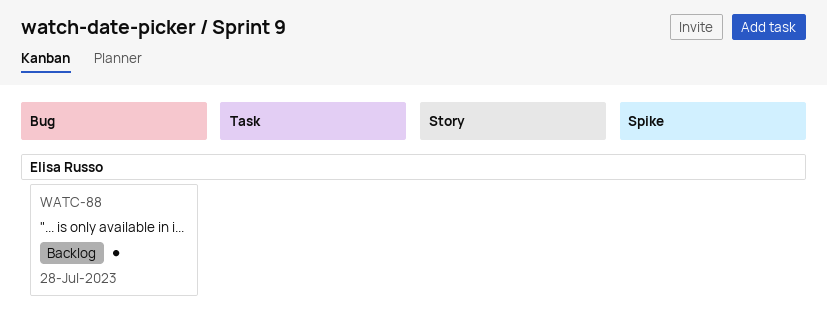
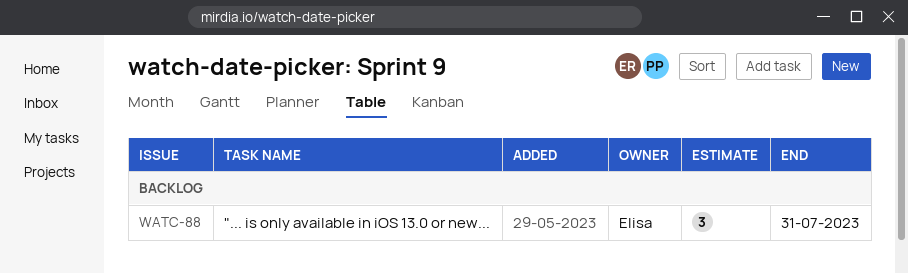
WATC-88, estimate: 1 -> 3
WATC-88, due: Jul 28 -> Jul 31

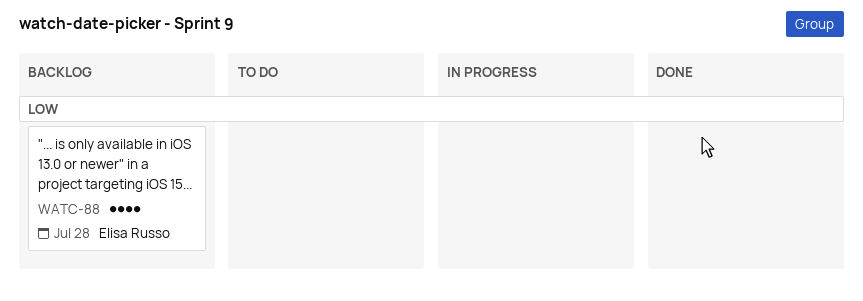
WATC-88, estimate: 3 -> 4
WATC-88, due: Jul 31 -> Jul 28

